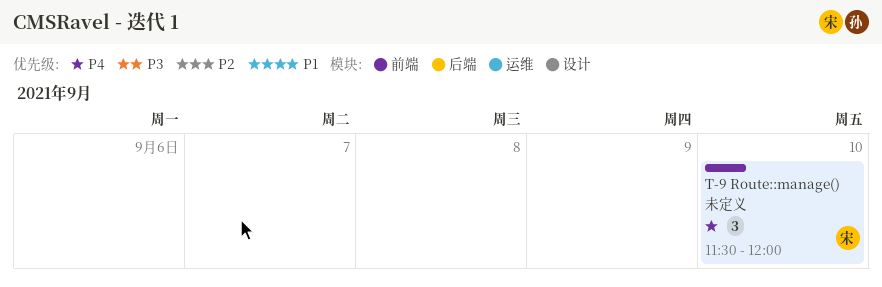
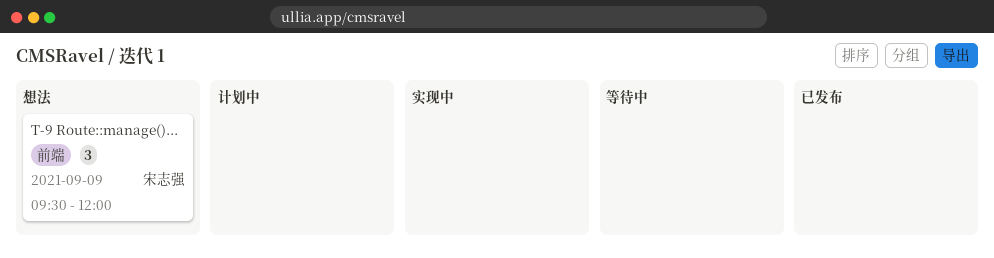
T-9, day: Sep 10 -> Sep 9
T-9, begins: 11:30 -> 09:30

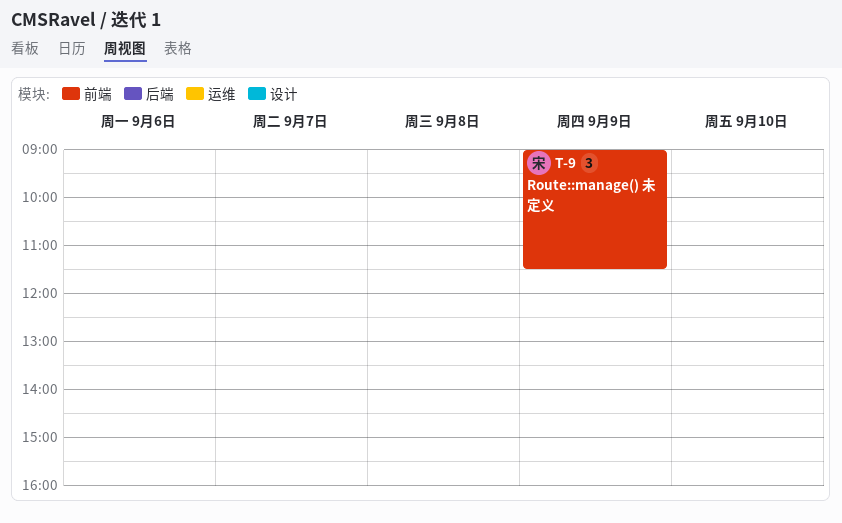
T-9, begins: 09:30 -> 09:00
T-9, ends: 12:00 -> 11:30

